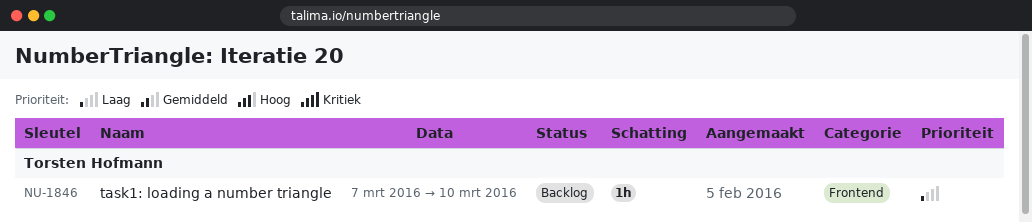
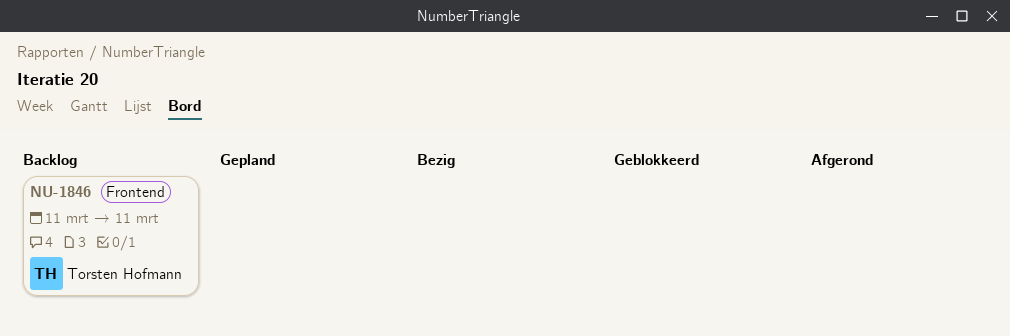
NU-1846, start: Mar 7 -> Mar 11
NU-1846, due: Mar 10 -> Mar 11

